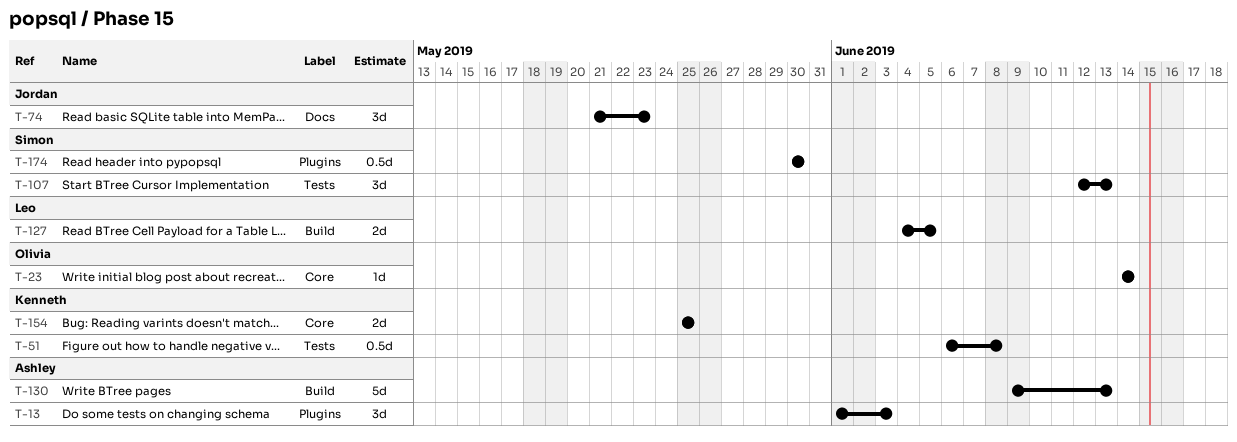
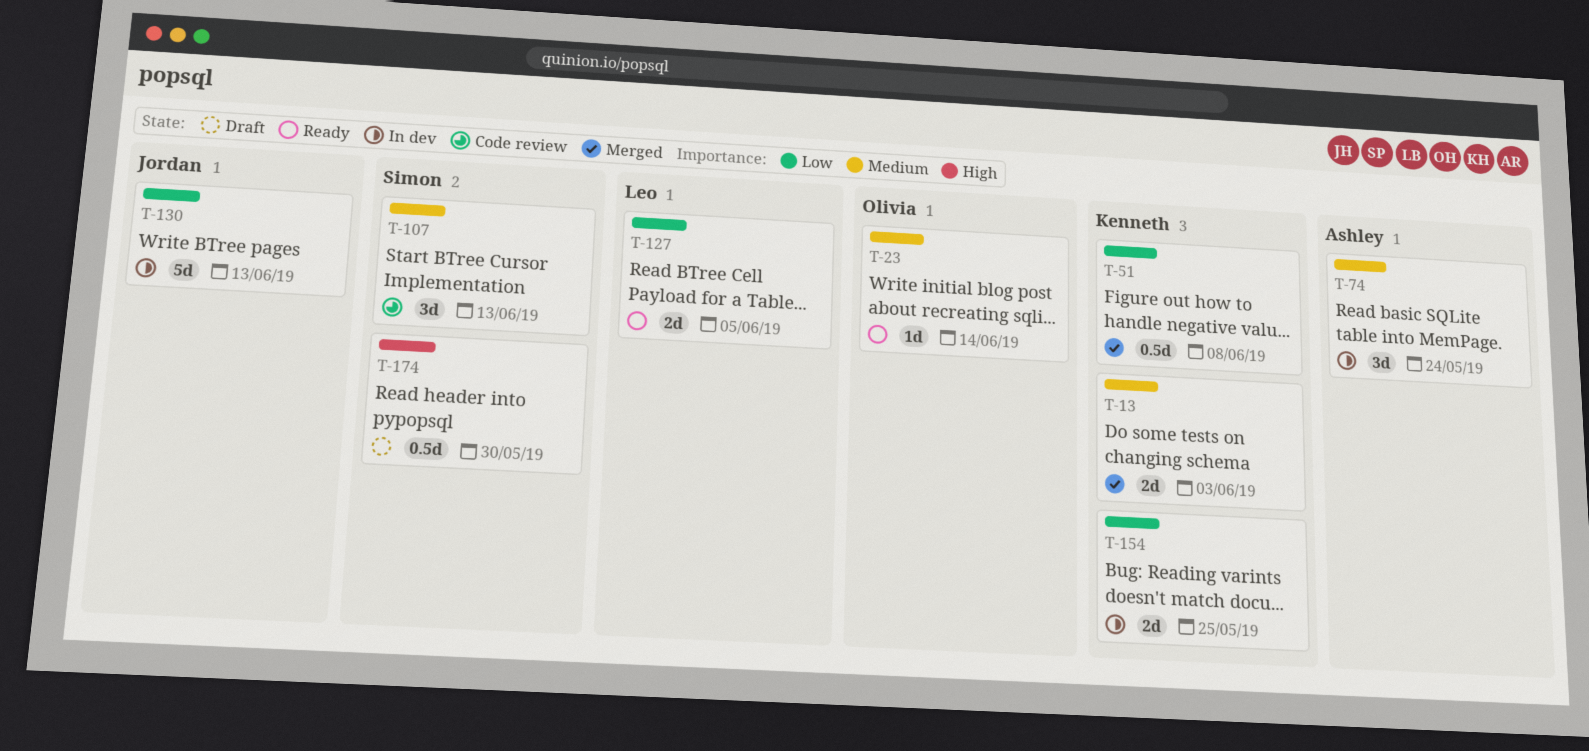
T-13, owner: Ashley -> Kenneth
T-13, estimate: 3d -> 2d
T-74, owner: Jordan -> Ashley
T-74, due: May 23 -> May 24
T-130, owner: Ashley -> Jordan

